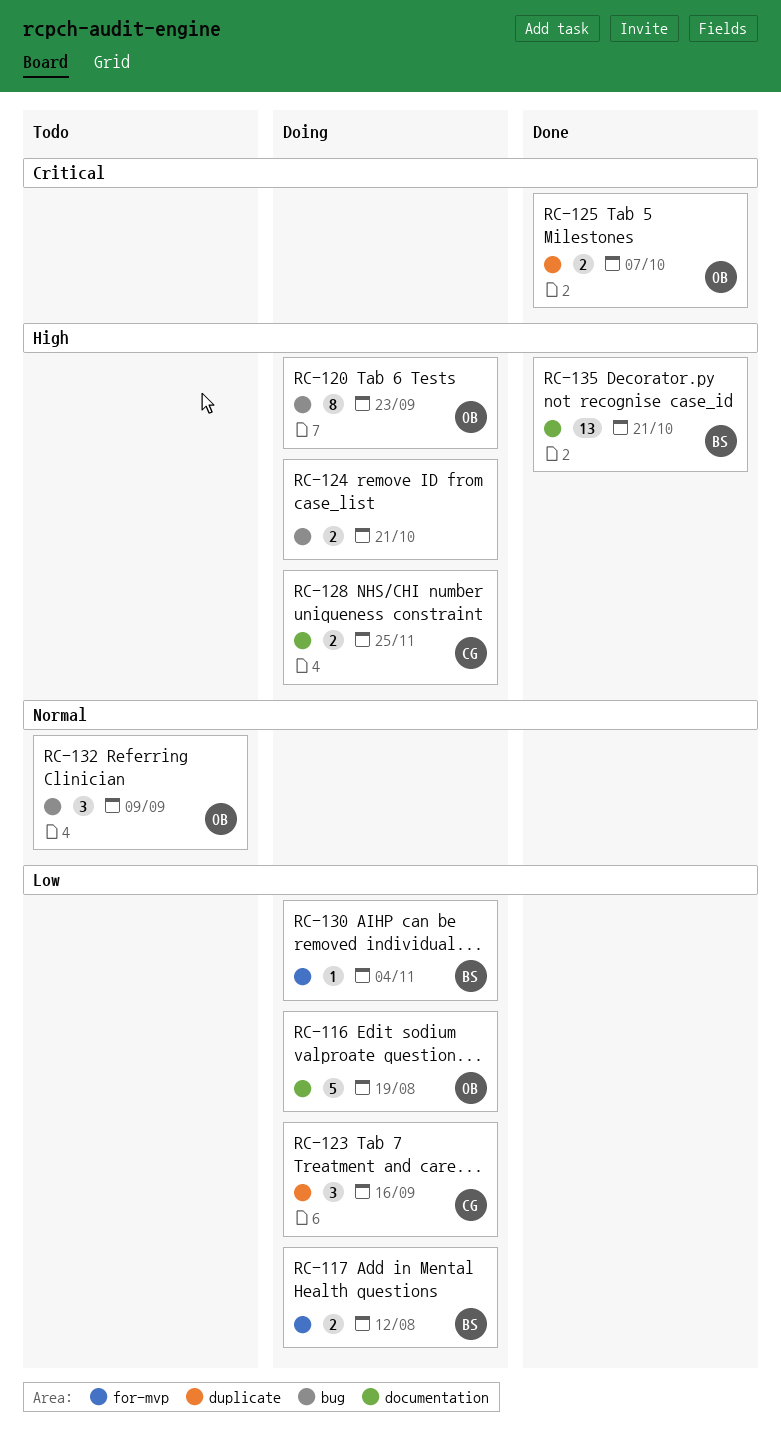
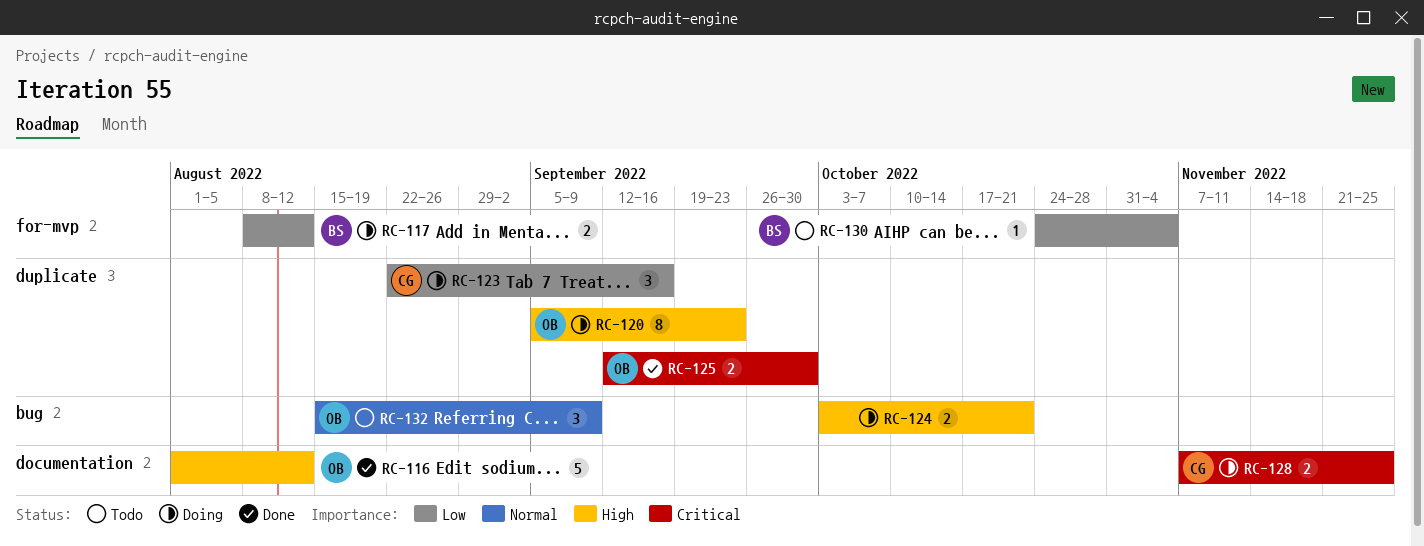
RC-116, status: Doing -> Done
RC-116, priority: Low -> High
RC-116, due: Aug 19 -> Aug 12
RC-120, label: bug -> duplicate
RC-125, due: Oct 7 -> Sep 30
RC-128, priority: High -> Critical
RC-130, status: Doing -> Todo
RC-135: present -> none

